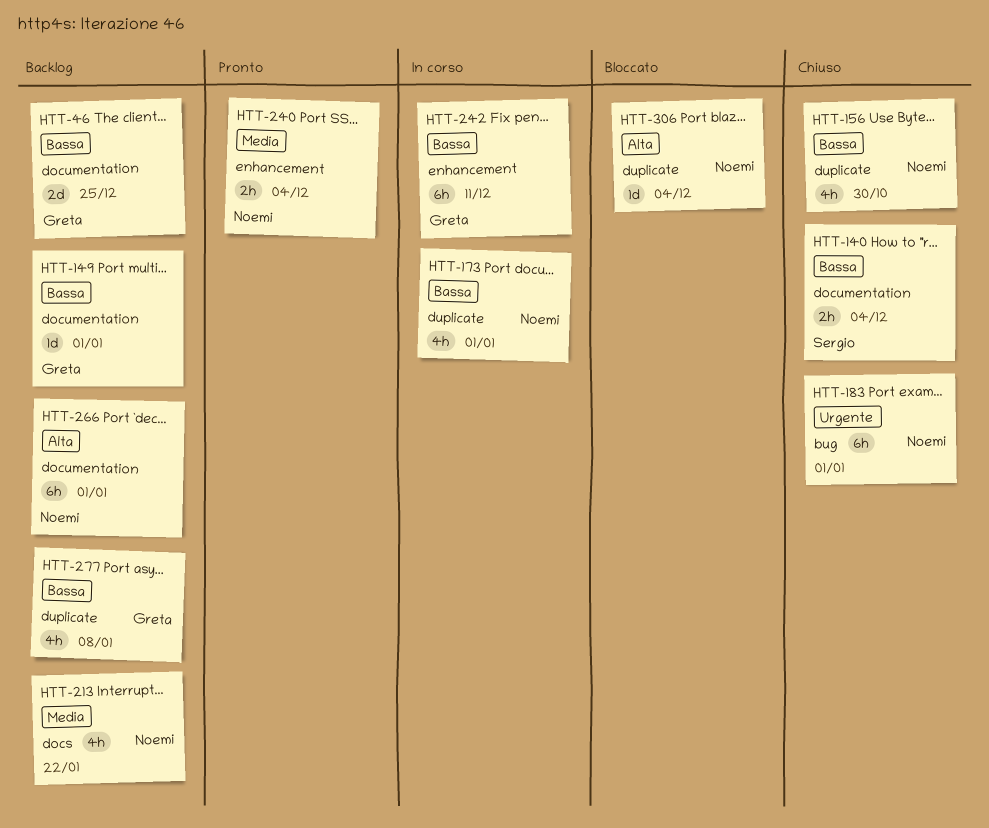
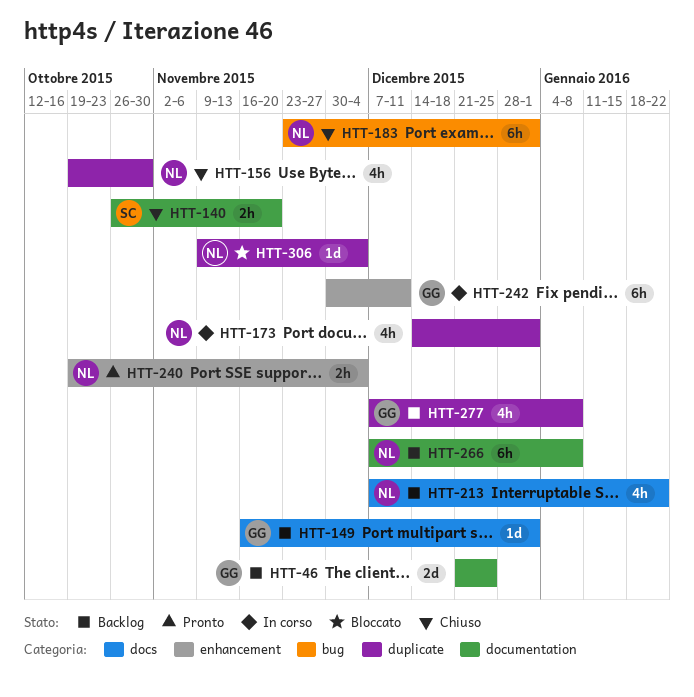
HTT-140, due: Dec 4 -> Nov 20
HTT-149, label: documentation -> docs
HTT-266, due: Jan 1 -> Jan 8

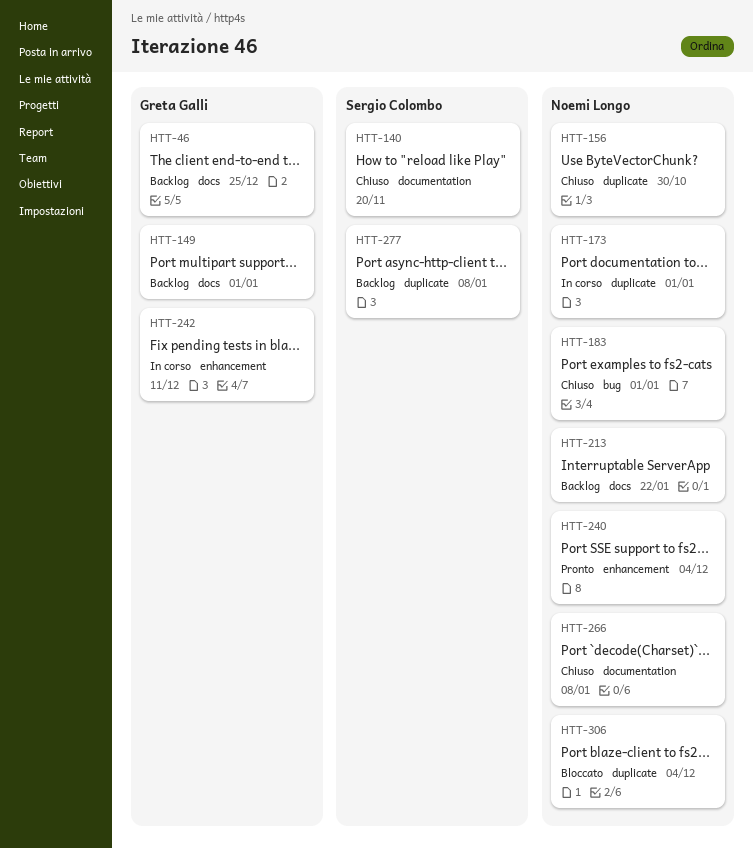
HTT-46, label: documentation -> docs
HTT-266, status: Backlog -> Chiuso
HTT-277, owner: Greta Galli -> Sergio Colombo

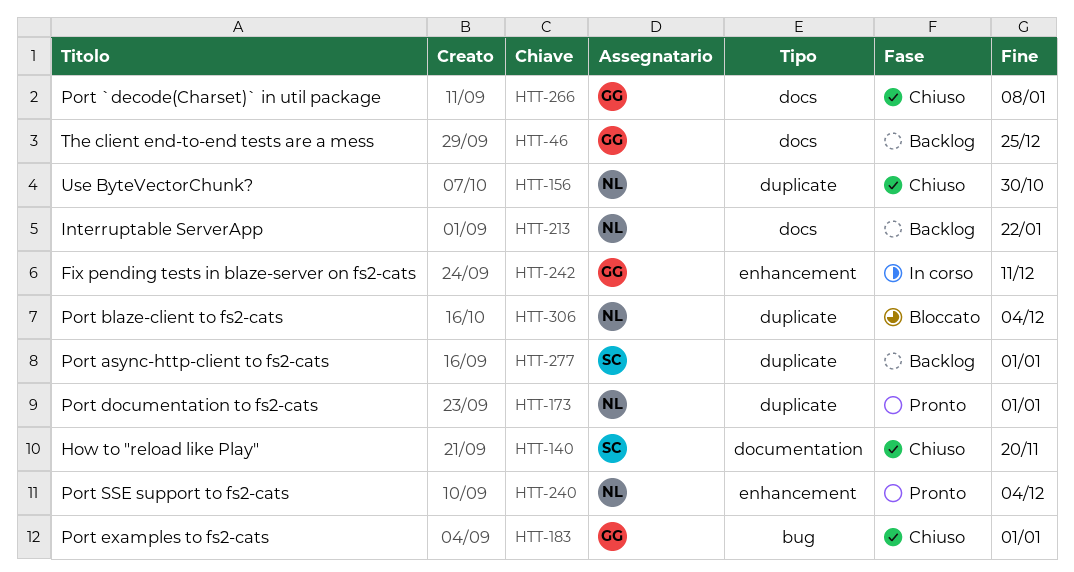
HTT-149: present -> none
HTT-173, status: In corso -> Pronto
HTT-183, owner: Noemi Longo -> Greta Galli
HTT-266, owner: Noemi Longo -> Greta Galli
HTT-266, label: documentation -> docs
HTT-277, due: Jan 8 -> Jan 1

